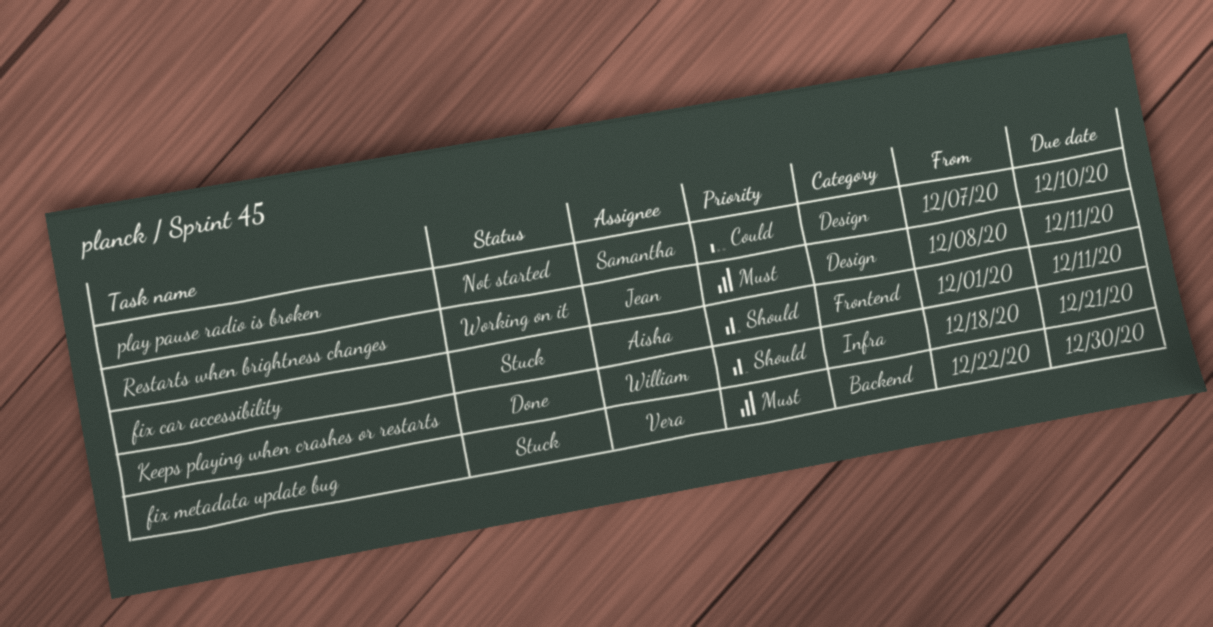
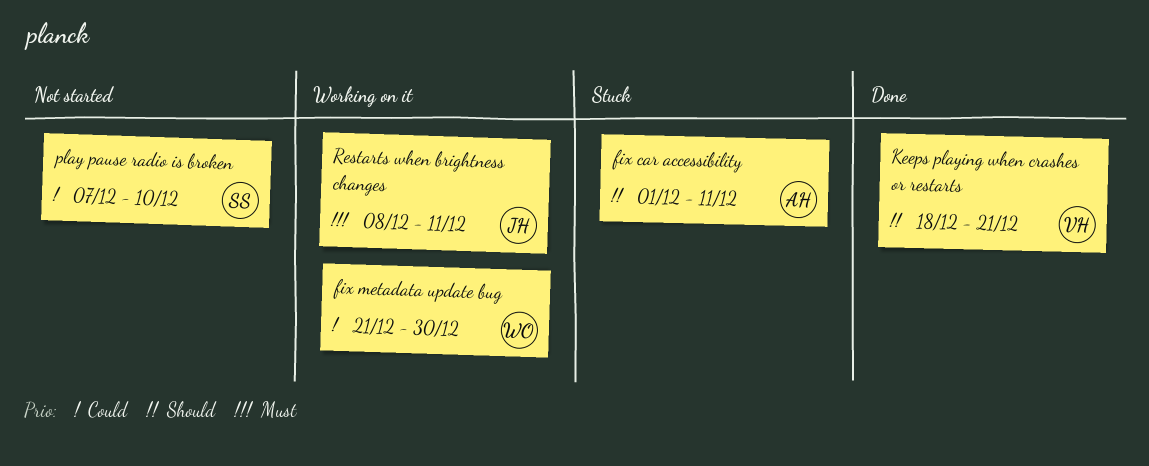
fix metadata update bug, status: Stuck -> Working on it
fix metadata update bug, owner: Vera -> William
fix metadata update bug, priority: Must -> Could
fix metadata update bug, start: Dec 22 -> Dec 21
Keeps playing when crashes or restarts, owner: William -> Vera

